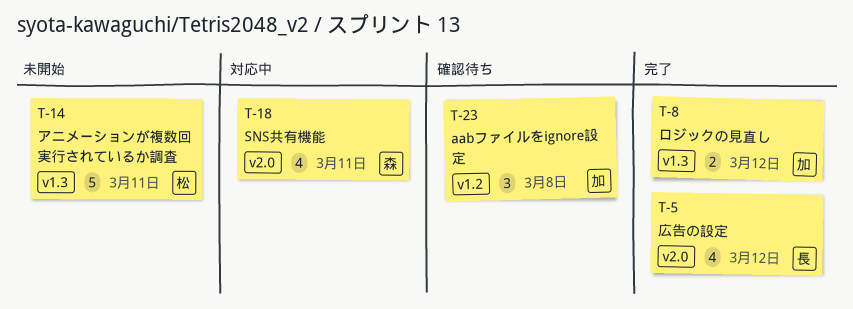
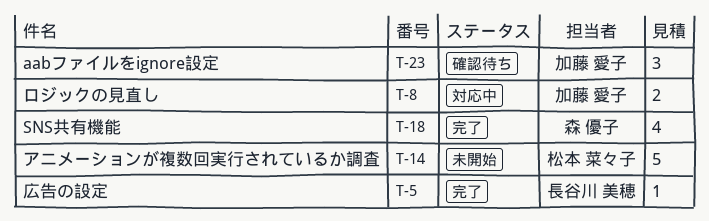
T-5, estimate: 4 -> 1
T-8, status: 完了 -> 対応中
T-18, status: 対応中 -> 完了

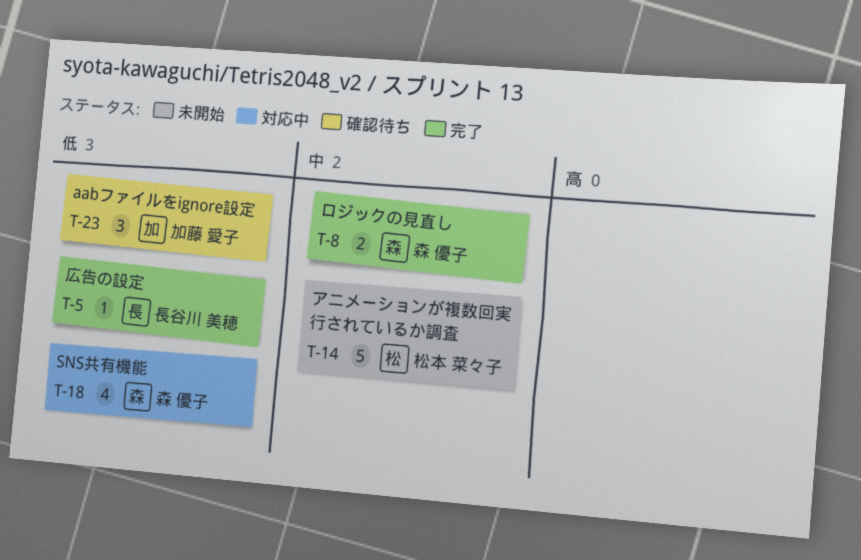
T-8, status: 対応中 -> 完了
T-8, owner: 加藤 愛子 -> 森 優子
T-18, status: 完了 -> 対応中

